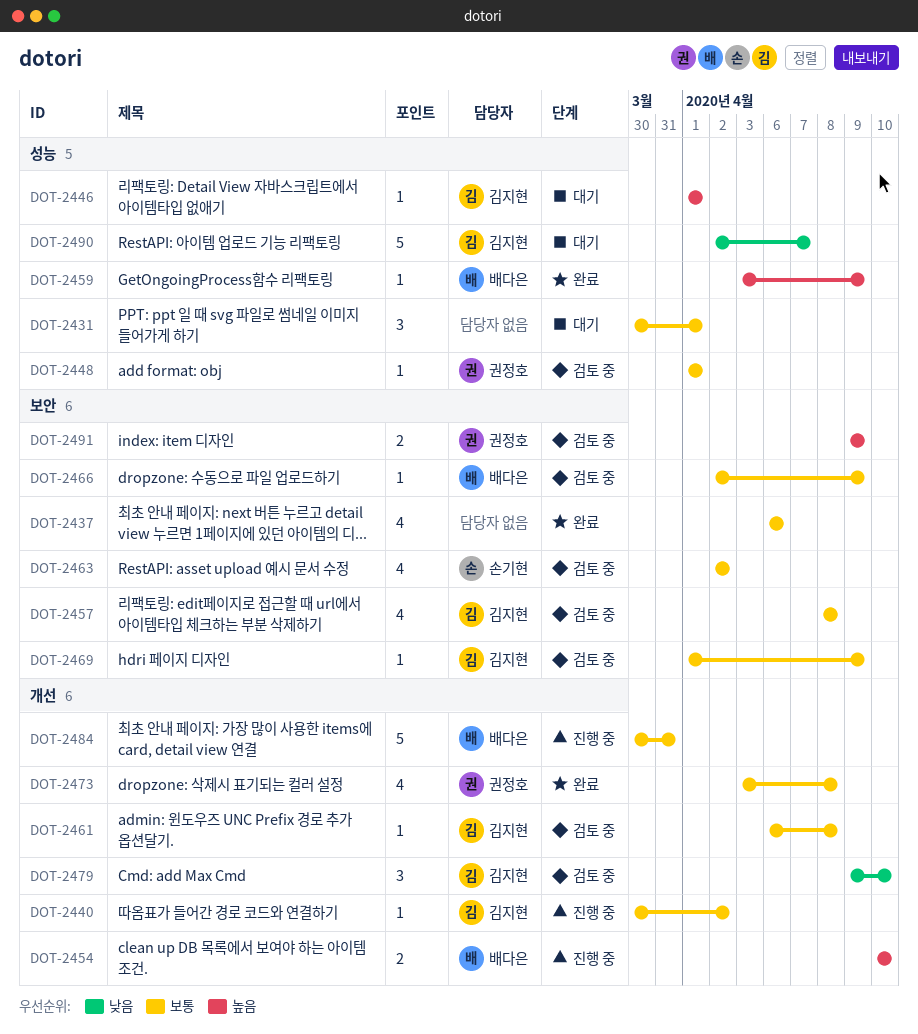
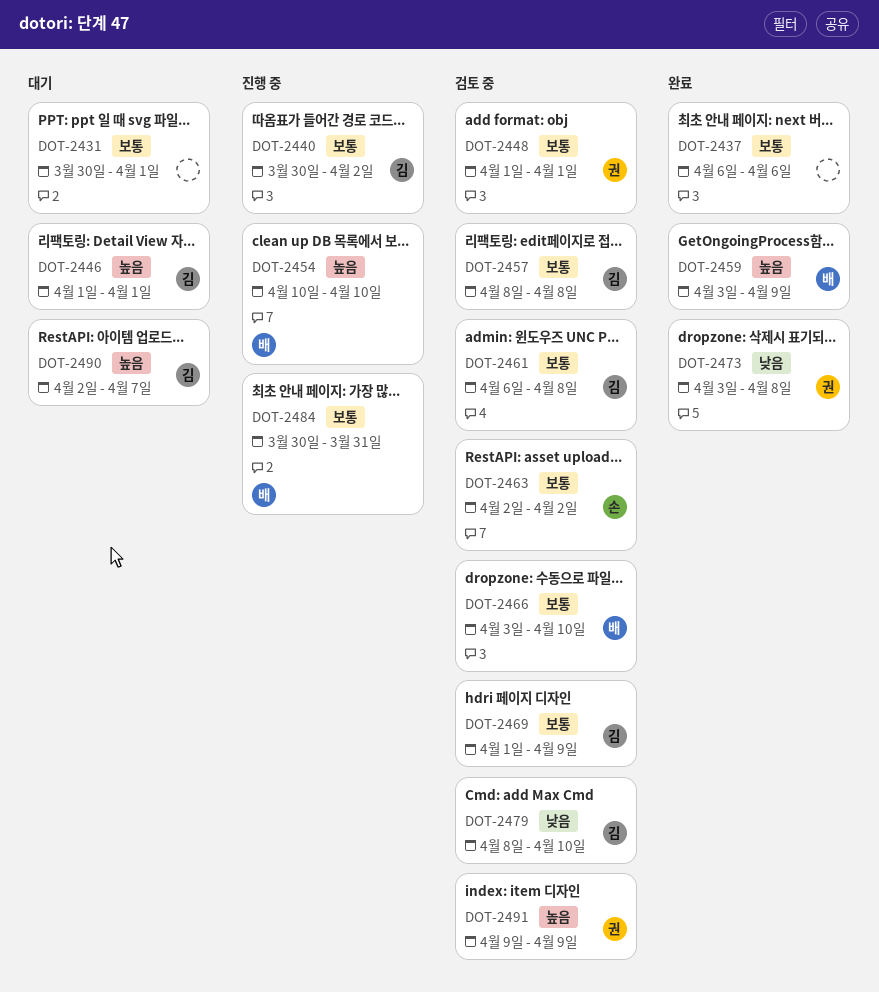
DOT-2466, start: Apr 2 -> Apr 3
DOT-2466, due: Apr 9 -> Apr 10
DOT-2473, priority: 보통 -> 낮음
DOT-2479, start: Apr 9 -> Apr 8
DOT-2490, priority: 낮음 -> 높음

